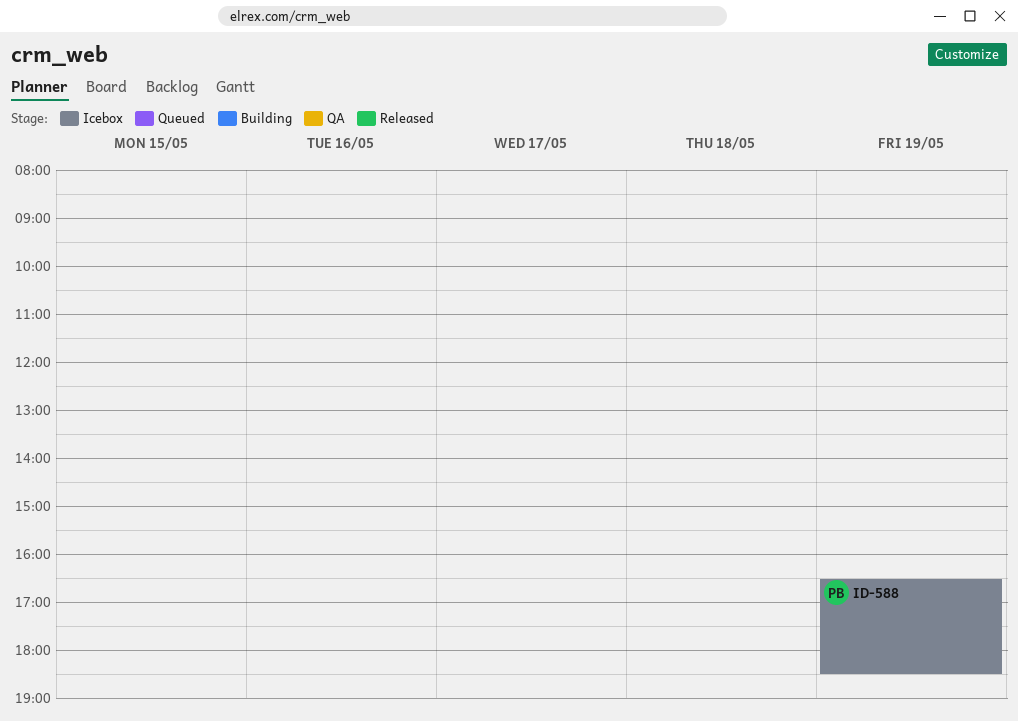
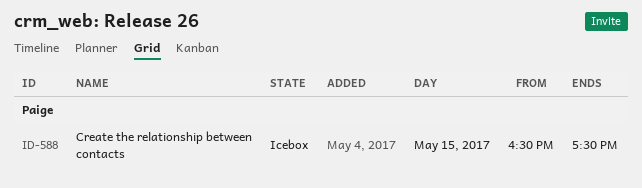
ID-588, day: May 19 -> May 15
ID-588, ends: 18:30 -> 17:30

